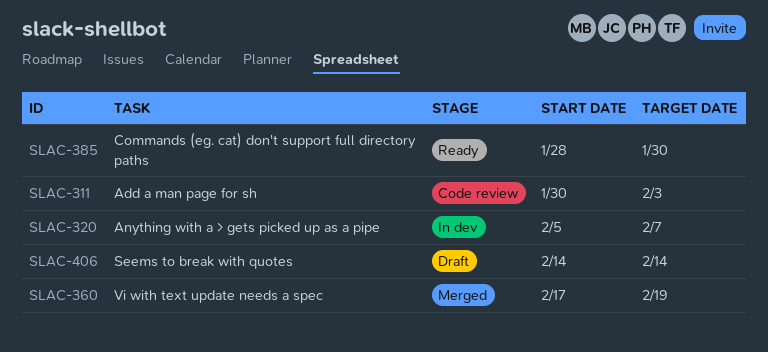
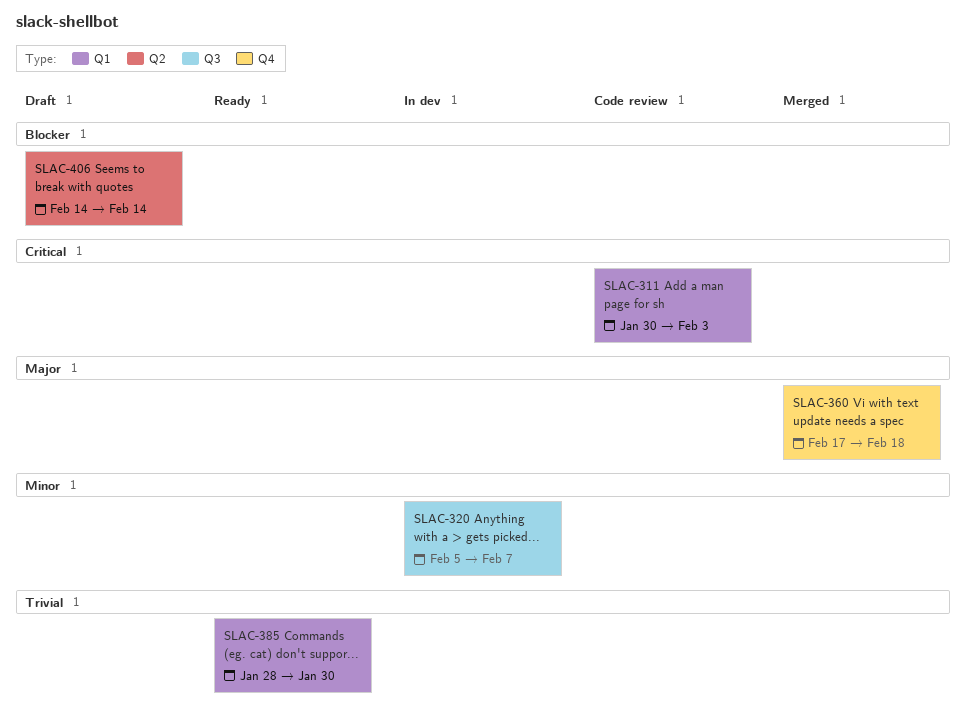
SLAC-360, due: Feb 19 -> Feb 18

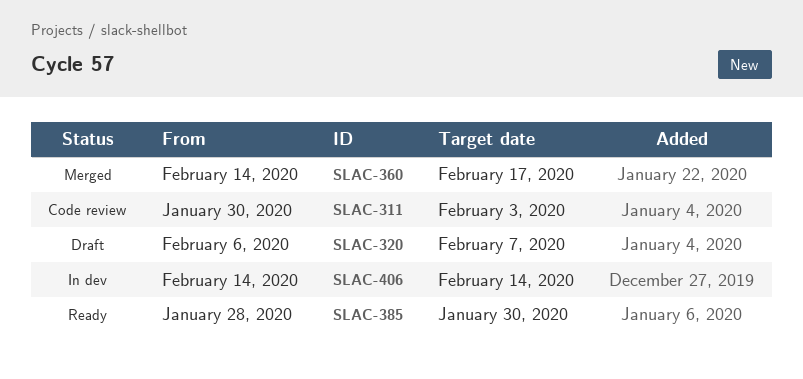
SLAC-320, status: In dev -> Draft
SLAC-320, start: Feb 5 -> Feb 6
SLAC-360, start: Feb 17 -> Feb 14
SLAC-360, due: Feb 18 -> Feb 17
SLAC-406, status: Draft -> In dev

